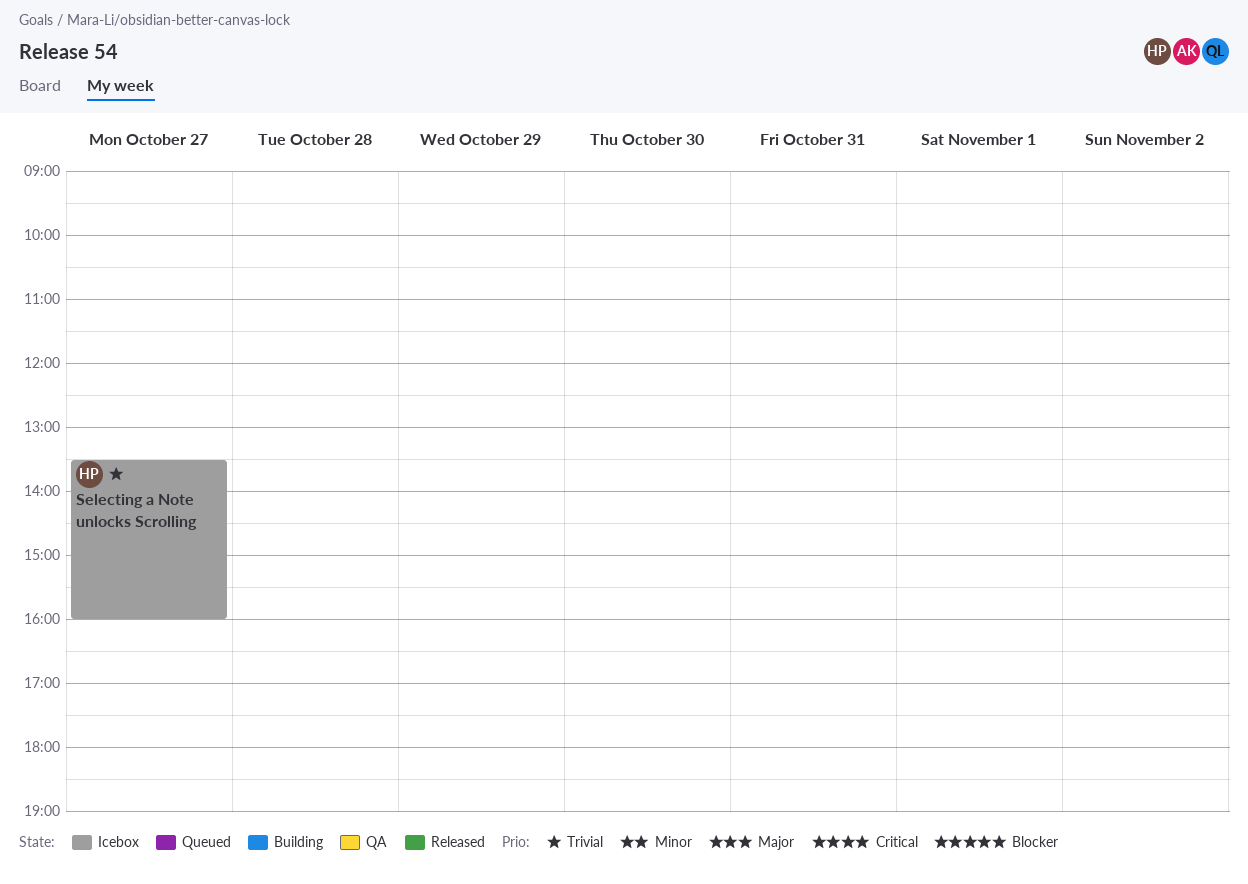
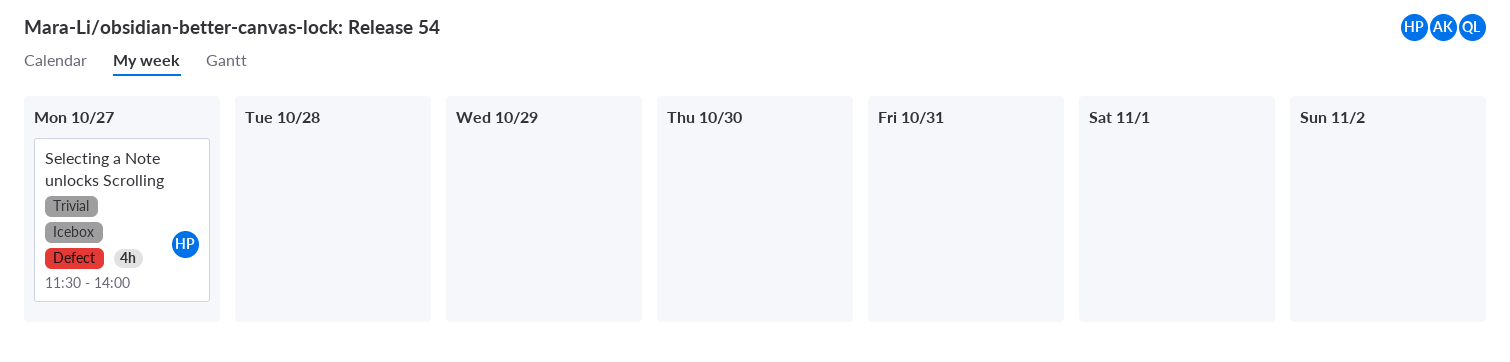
Selecting a Note unlocks Scrolling, begins: 13:30 -> 11:30
Selecting a Note unlocks Scrolling, ends: 16:00 -> 14:00

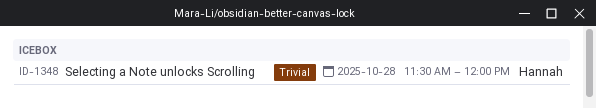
Selecting a Note unlocks Scrolling, day: Oct 27 -> Oct 28
Selecting a Note unlocks Scrolling, ends: 14:00 -> 12:00

